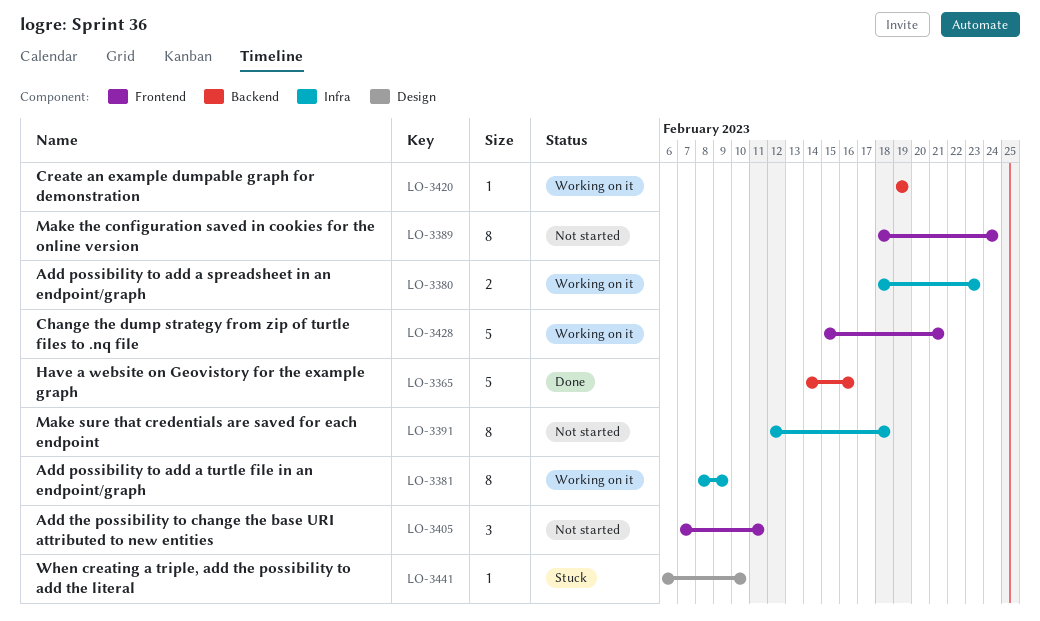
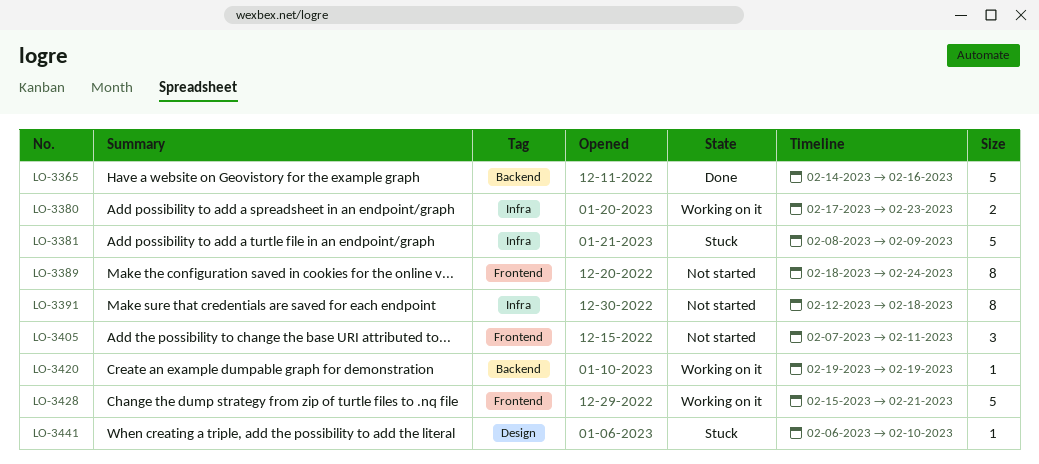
LO-3380, start: Feb 18 -> Feb 17
LO-3381, status: Working on it -> Stuck
LO-3381, estimate: 8 -> 5

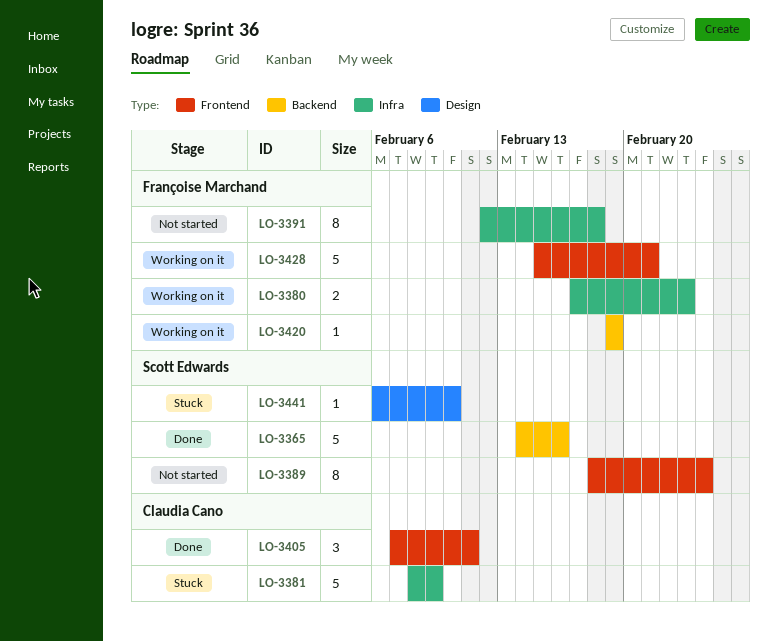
LO-3405, status: Not started -> Done

